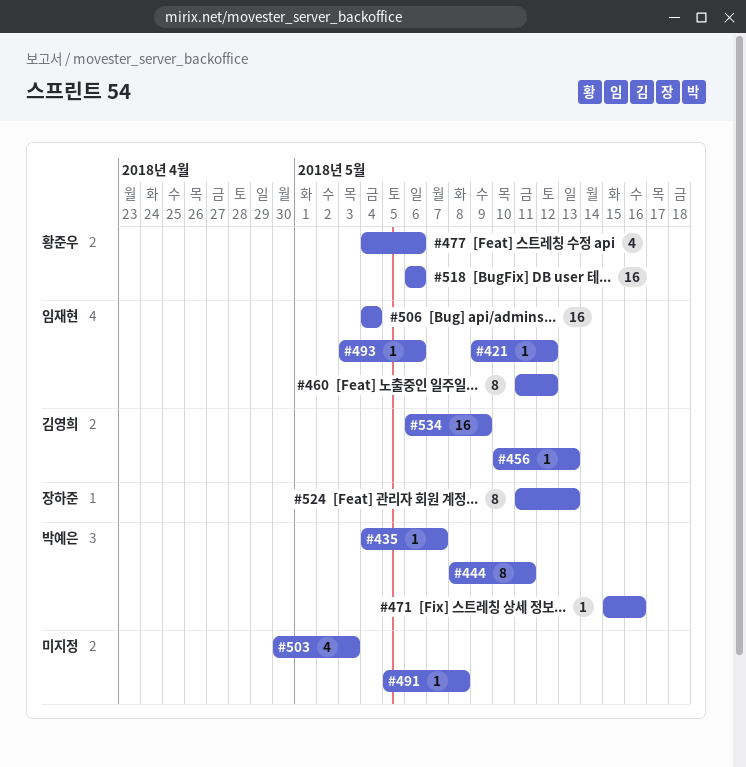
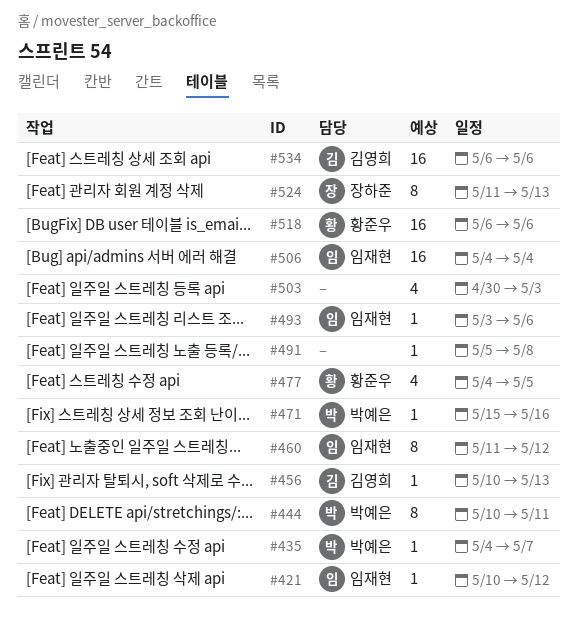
#421, start: May 9 -> May 10
#444, start: May 8 -> May 10
#477, due: May 6 -> May 5
#534, due: May 9 -> May 6

